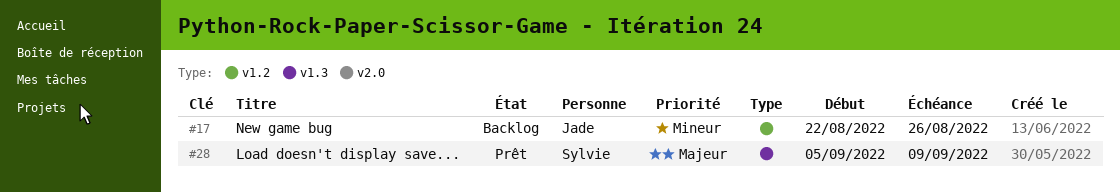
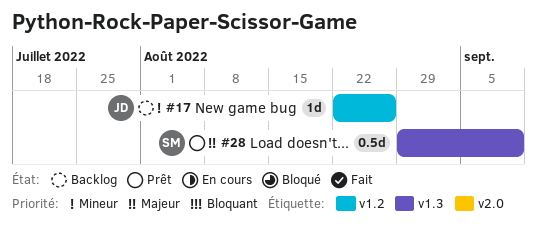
#28, start: Sep 5 -> Aug 29

